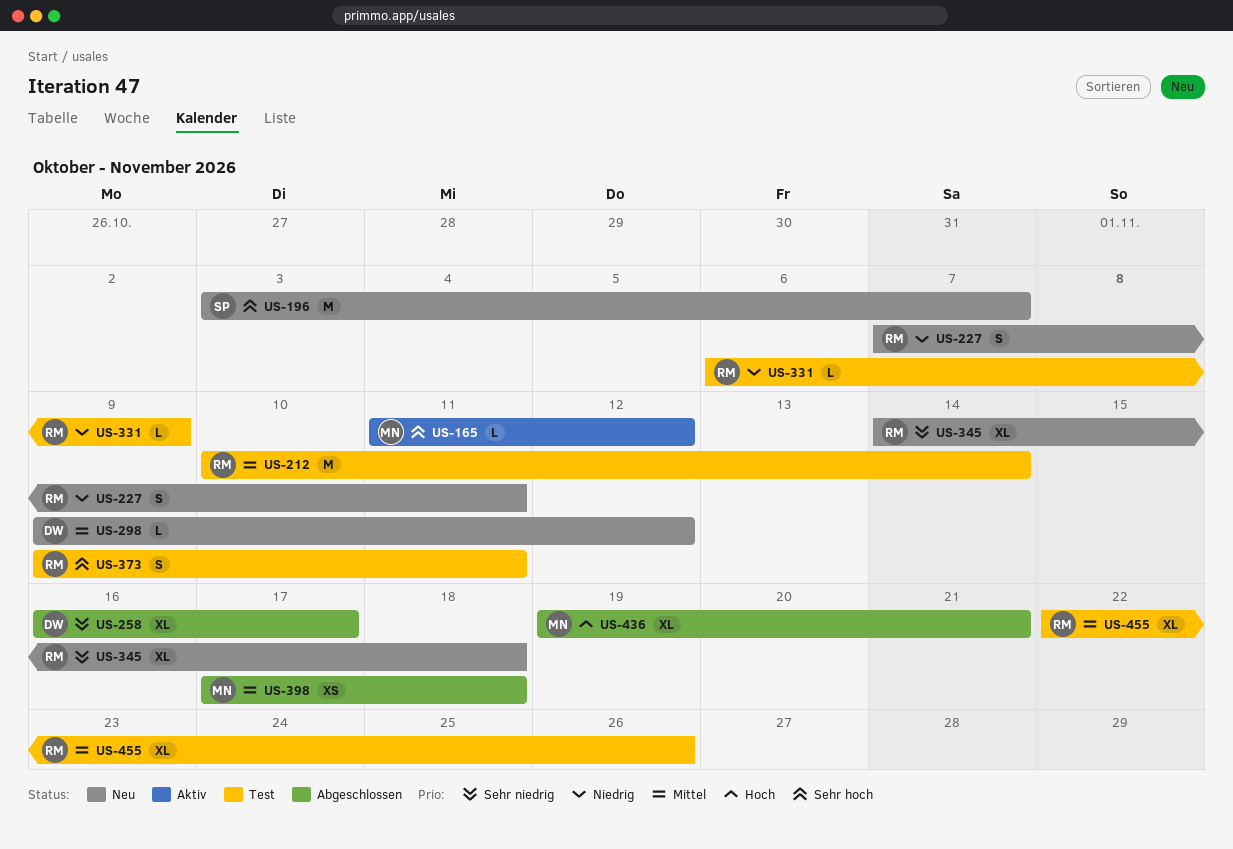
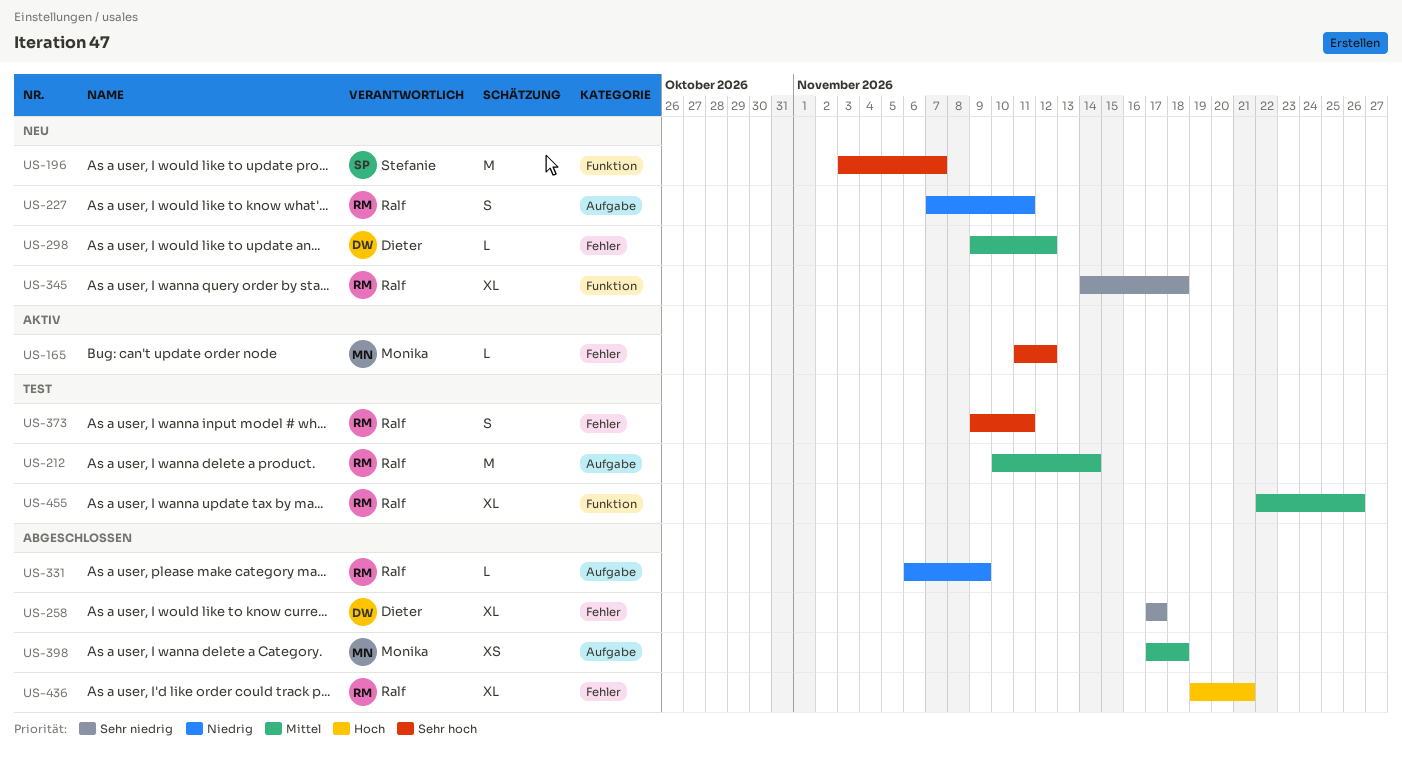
US-258, start: Nov 16 -> Nov 17
US-331, status: Test -> Abgeschlossen
US-436, owner: Monika -> Ralf

